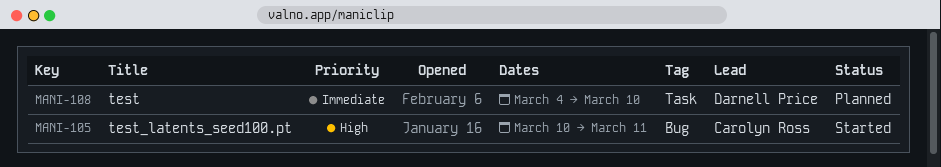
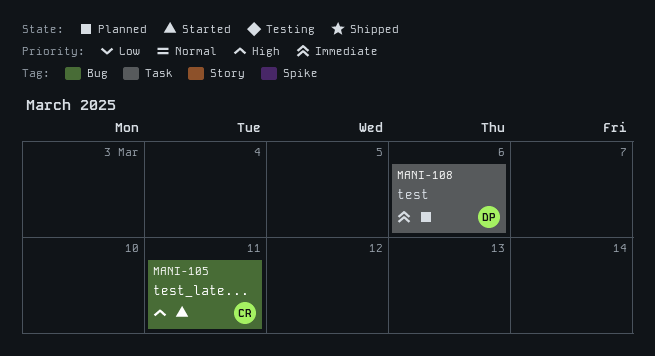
MANI-108, due: Mar 10 -> Mar 6

